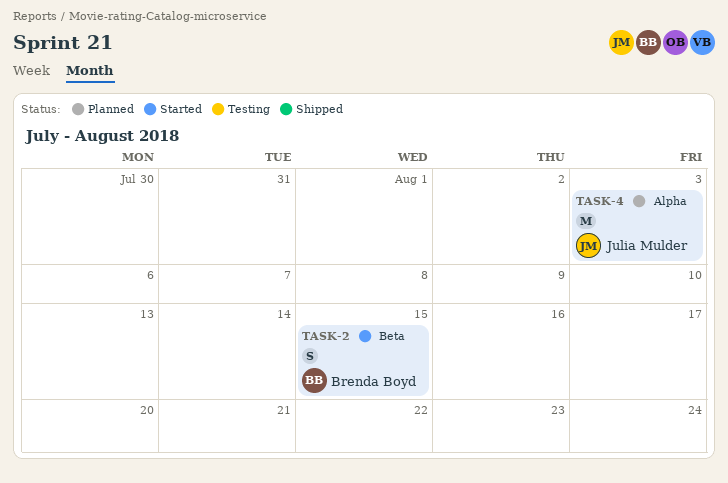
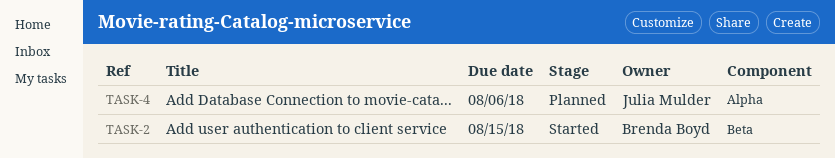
TASK-4, due: Aug 3 -> Aug 6

